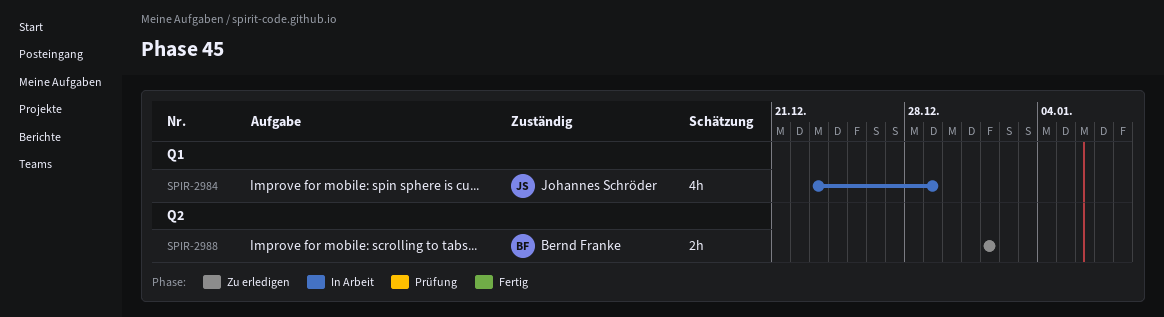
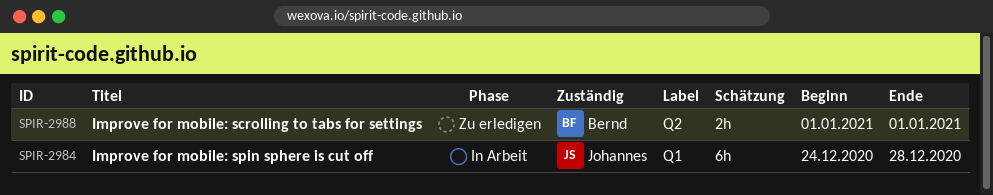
SPIR-2984, estimate: 4h -> 6h
SPIR-2984, start: Dec 23 -> Dec 24
SPIR-2984, due: Dec 29 -> Dec 28

